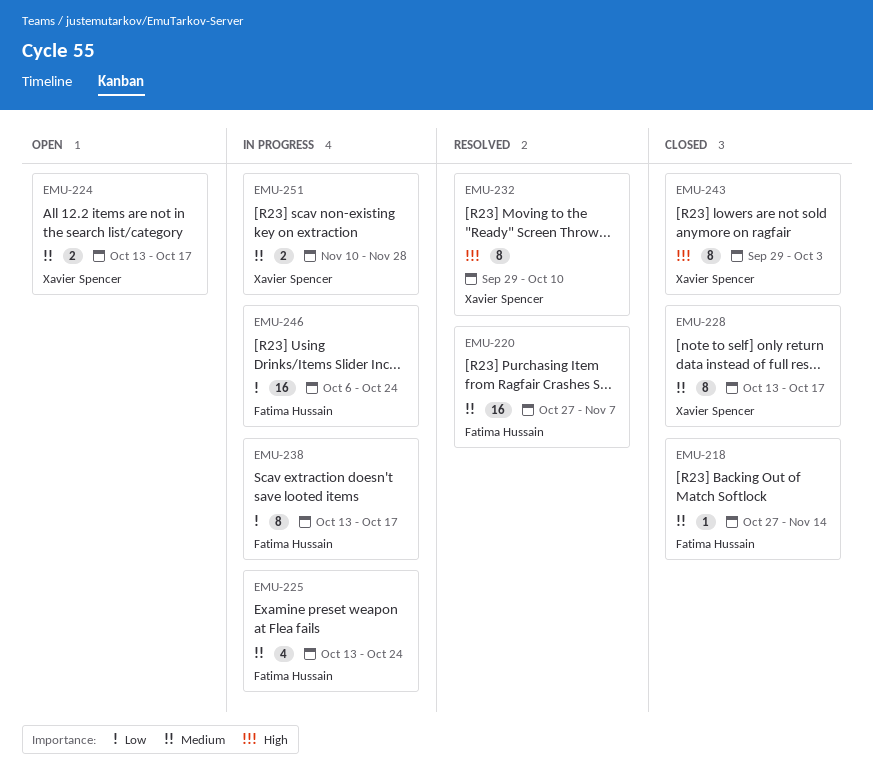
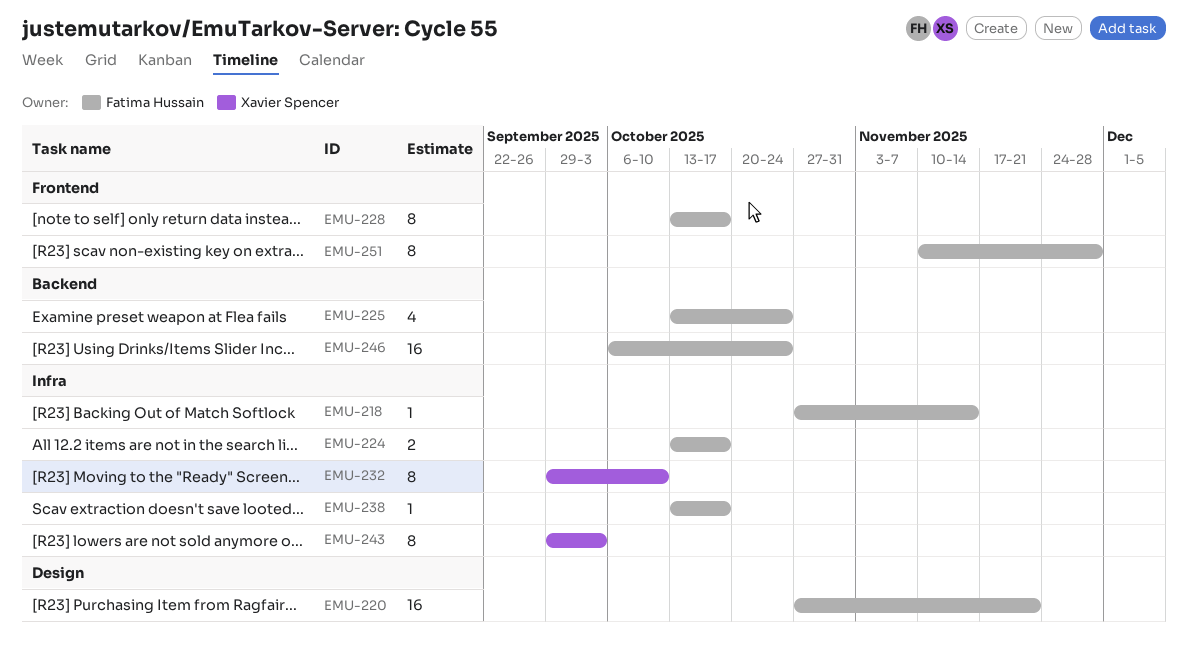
EMU-220, due: Nov 7 -> Nov 21
EMU-224, owner: Xavier Spencer -> Fatima Hussain
EMU-228, owner: Xavier Spencer -> Fatima Hussain
EMU-238, estimate: 8 -> 1
EMU-251, owner: Xavier Spencer -> Fatima Hussain
EMU-251, estimate: 2 -> 8

